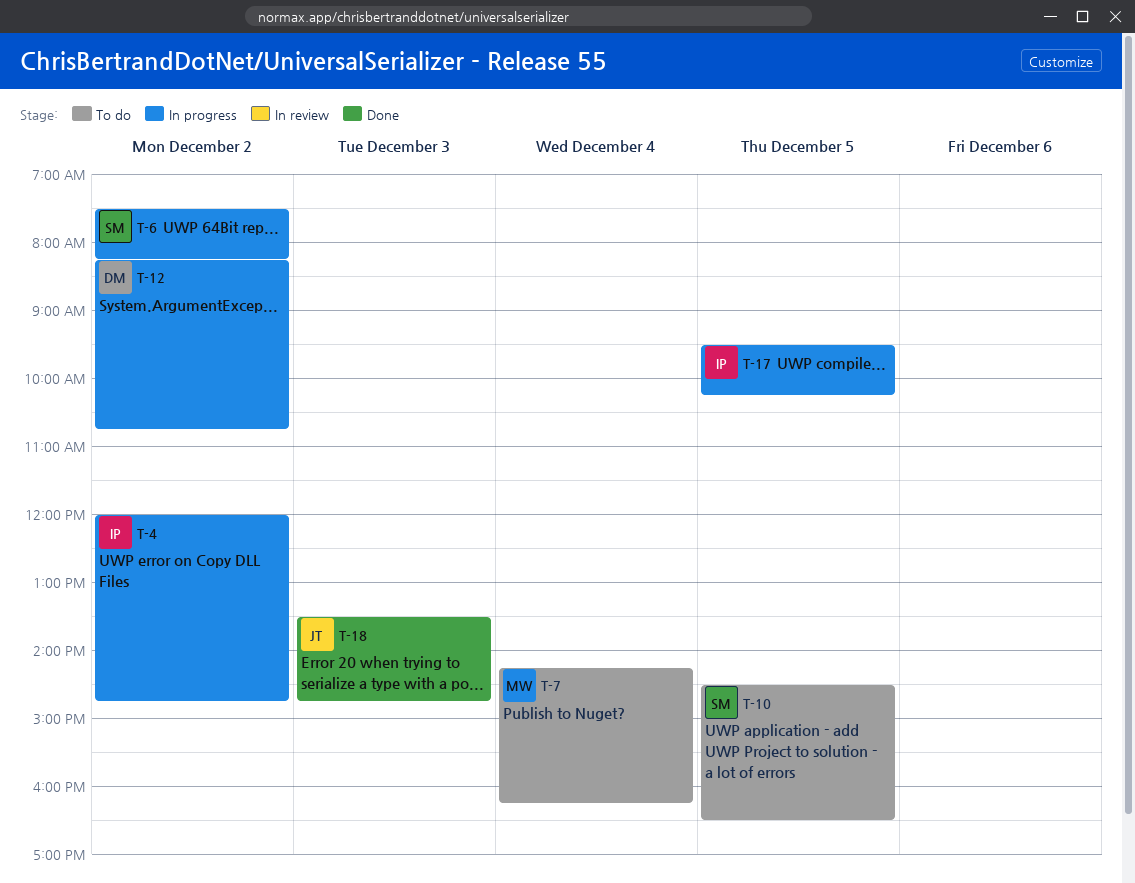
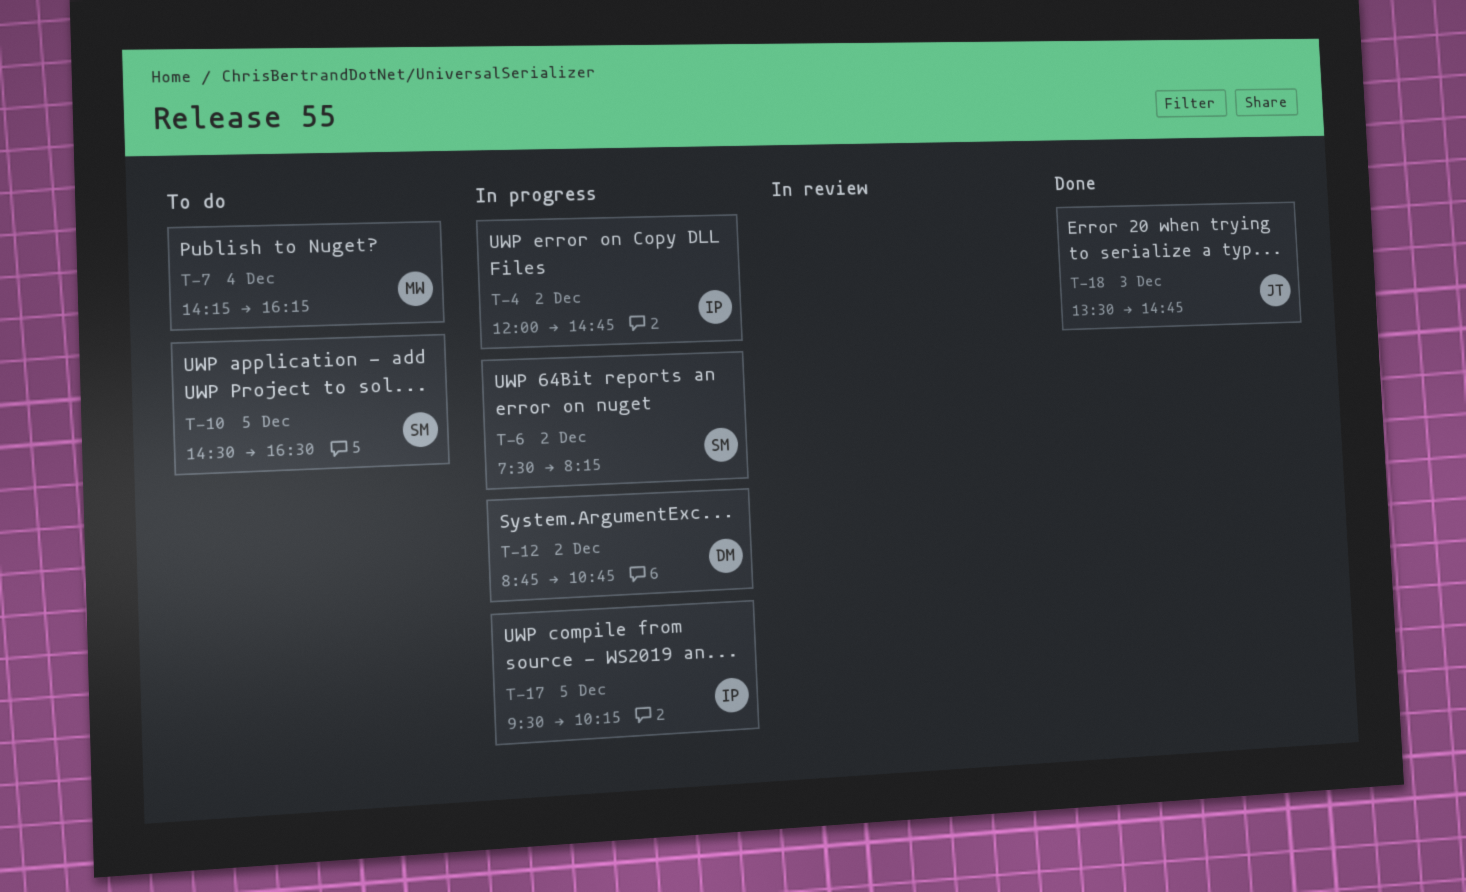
T-12, begins: 08:15 -> 08:45

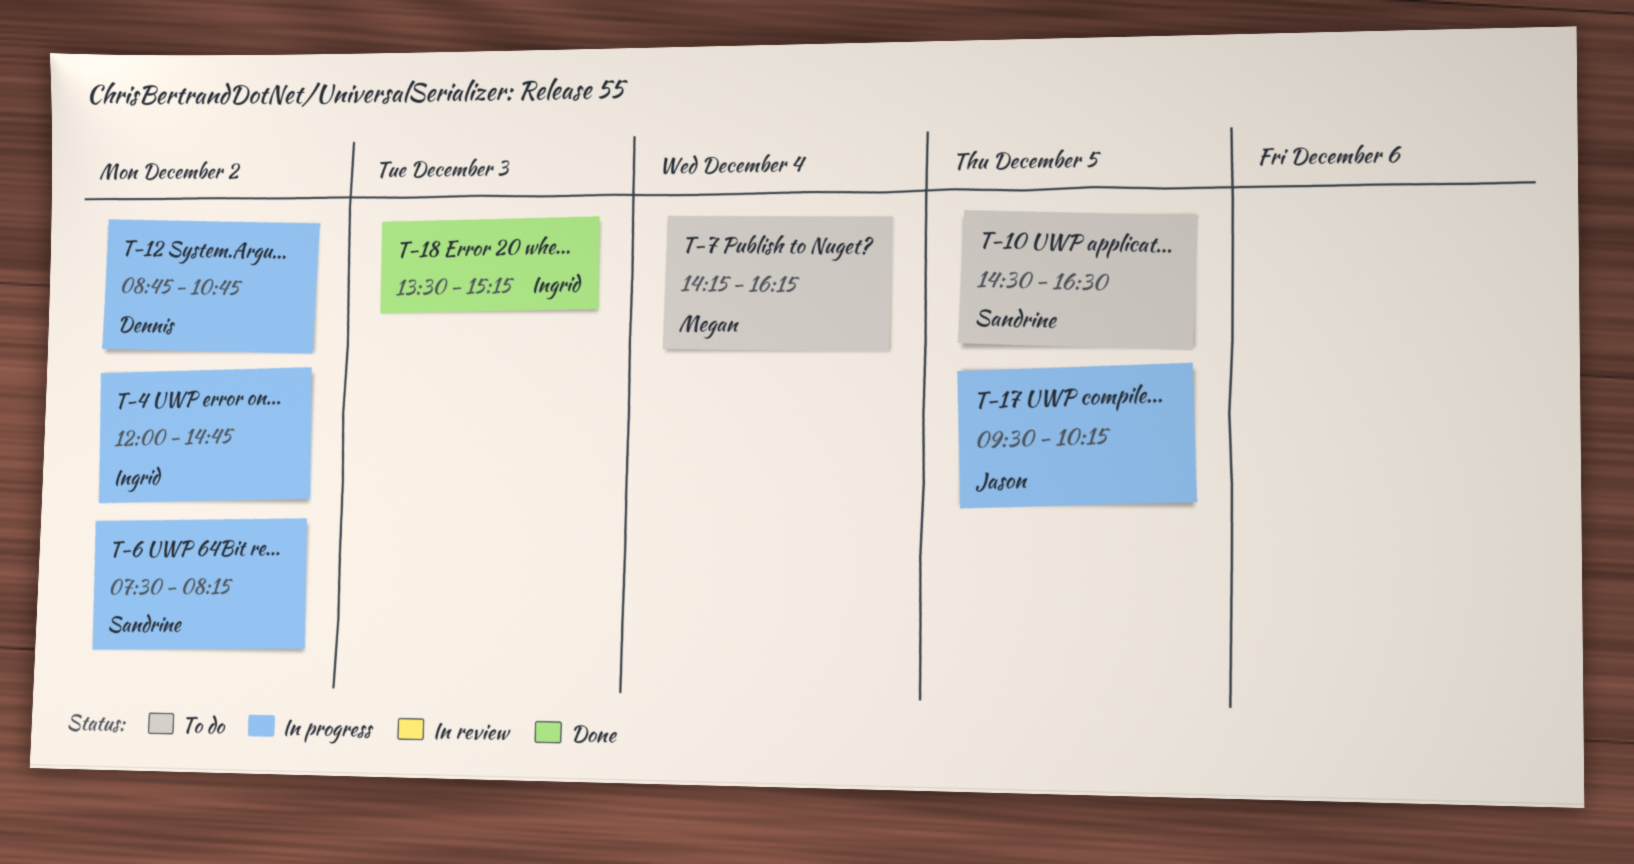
T-17, owner: Ingrid -> Jason
T-18, owner: Jason -> Ingrid
T-18, ends: 14:45 -> 15:15

